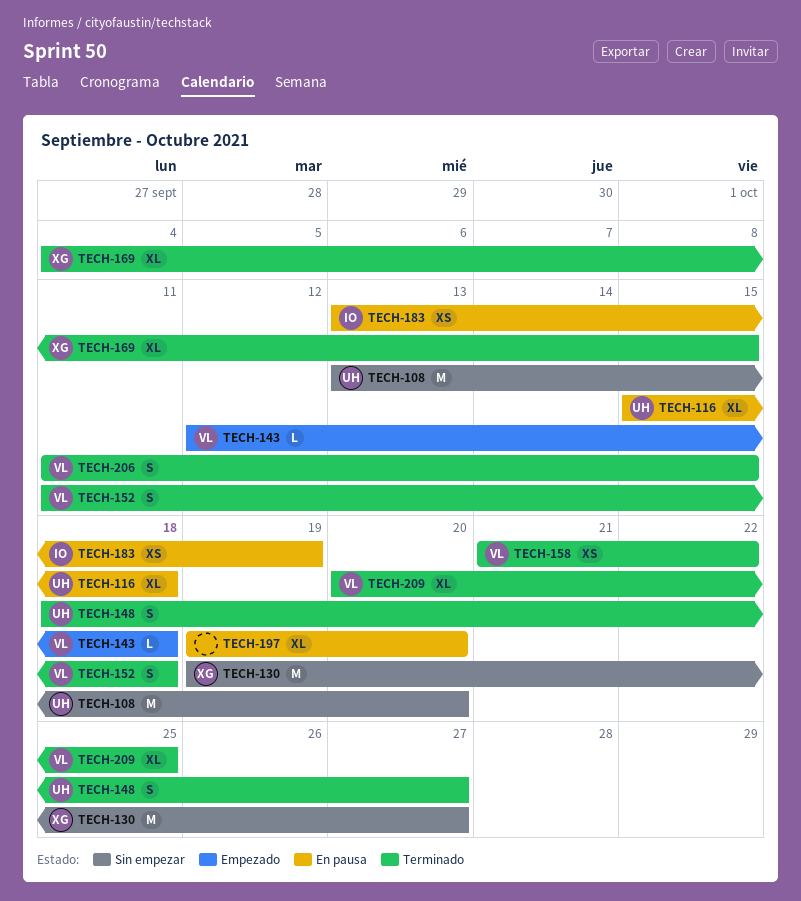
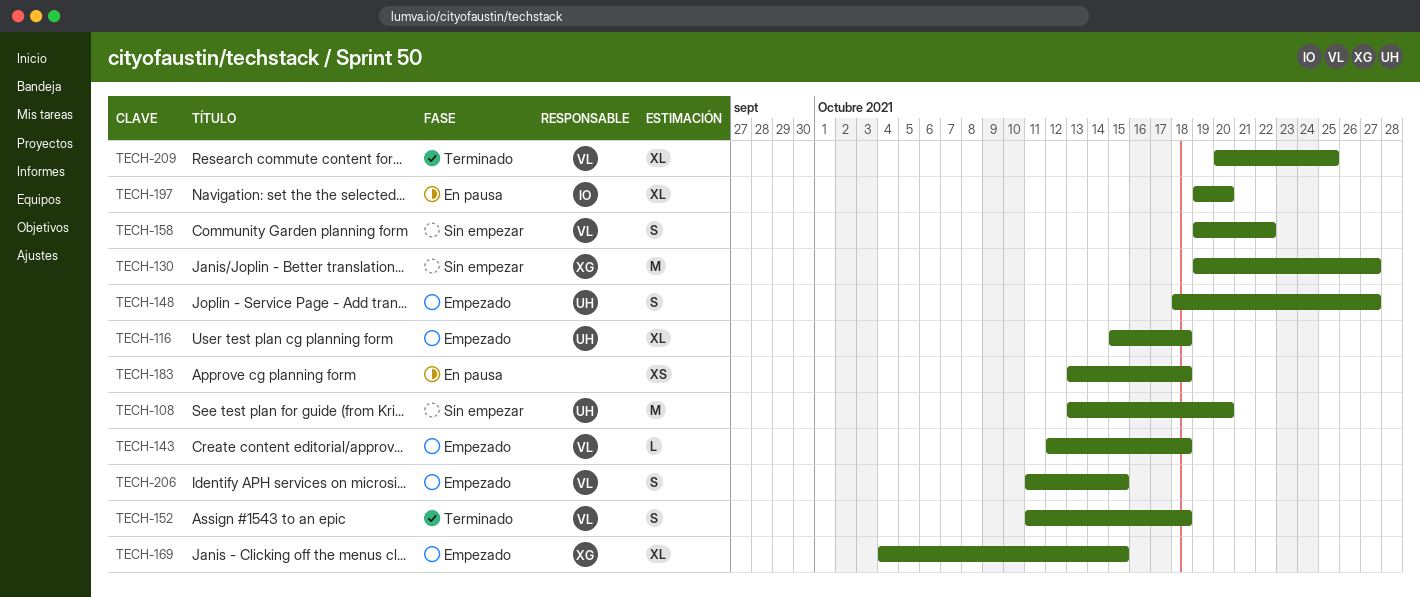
TECH-116, status: En pausa -> Empezado
TECH-148, status: Terminado -> Empezado
TECH-158, status: Terminado -> Sin empezar
TECH-158, estimate: XS -> S
TECH-158, start: Oct 21 -> Oct 19
TECH-169, status: Terminado -> Empezado
TECH-183, owner: IO -> none
TECH-183, due: Oct 19 -> Oct 18
TECH-197, owner: none -> IO
TECH-206, status: Terminado -> Empezado

